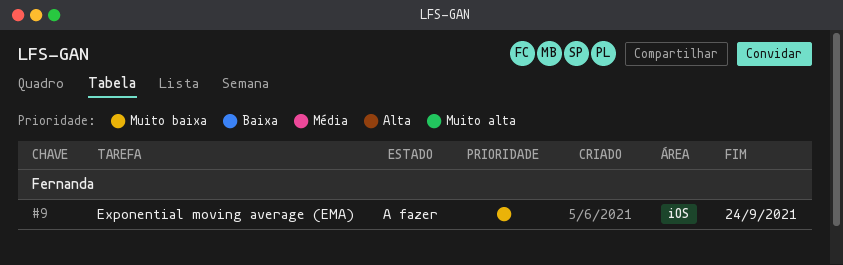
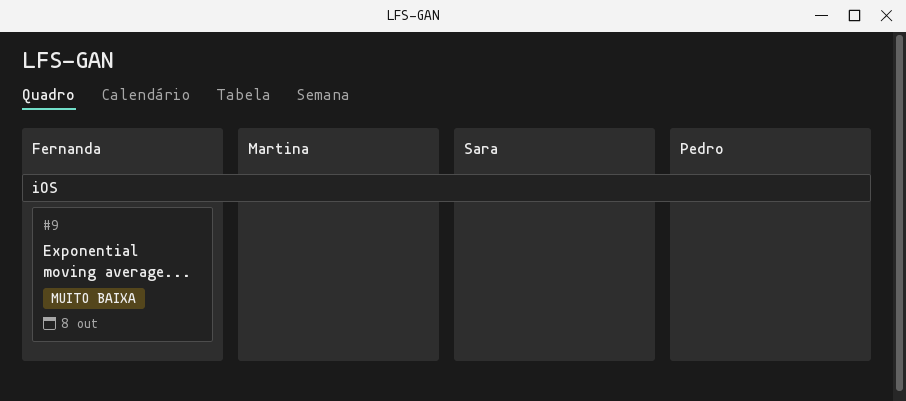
#9, due: Sep 24 -> Oct 8

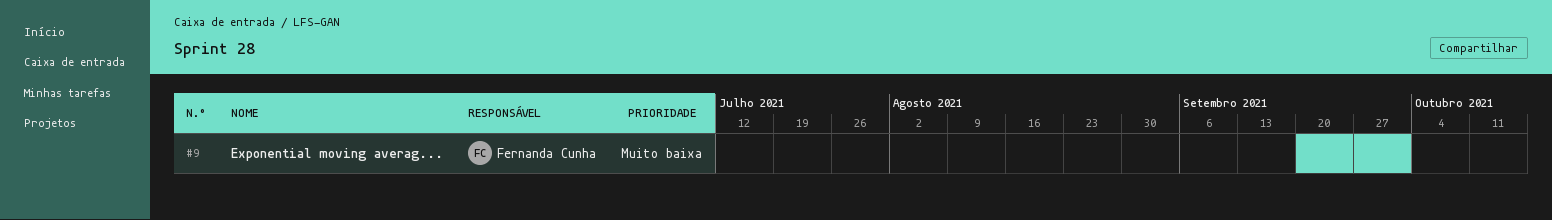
#9, due: Oct 8 -> Oct 1

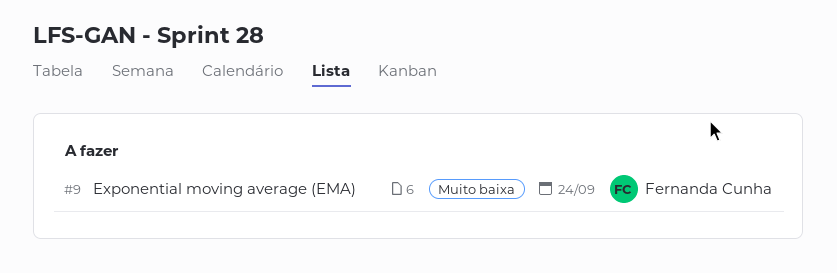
#9, due: Oct 1 -> Sep 24

